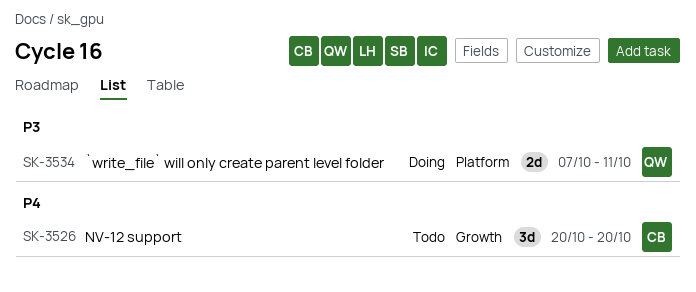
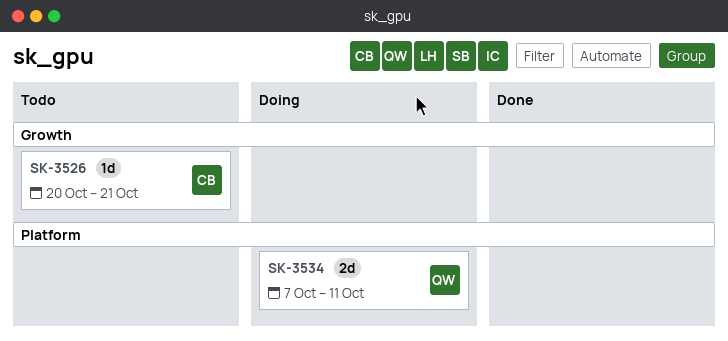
SK-3526, estimate: 3d -> 1d
SK-3526, due: Oct 20 -> Oct 21

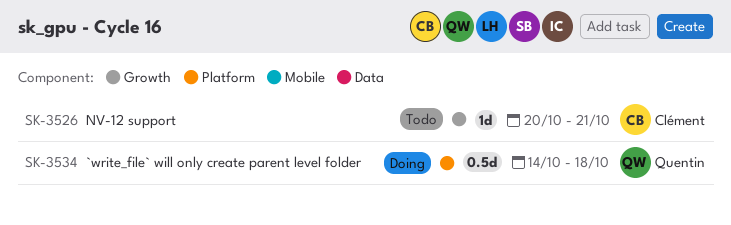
SK-3534, estimate: 2d -> 0.5d
SK-3534, start: Oct 7 -> Oct 14
SK-3534, due: Oct 11 -> Oct 18

